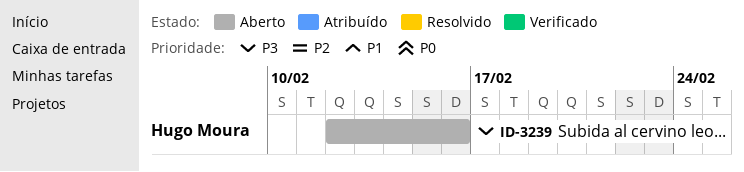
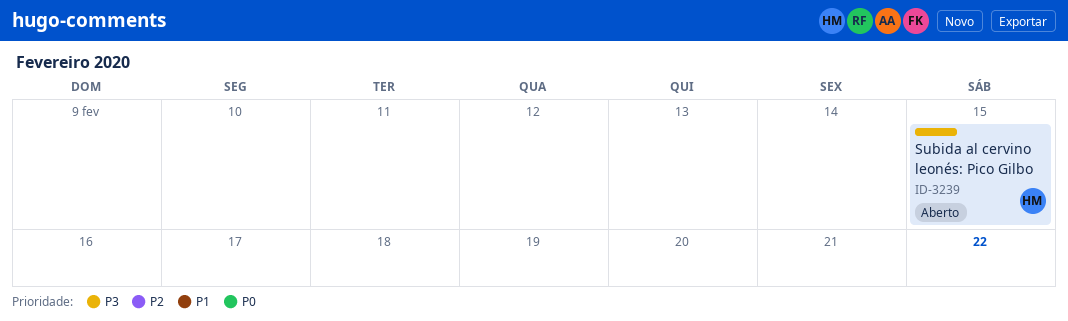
ID-3239, due: Feb 16 -> Feb 15

